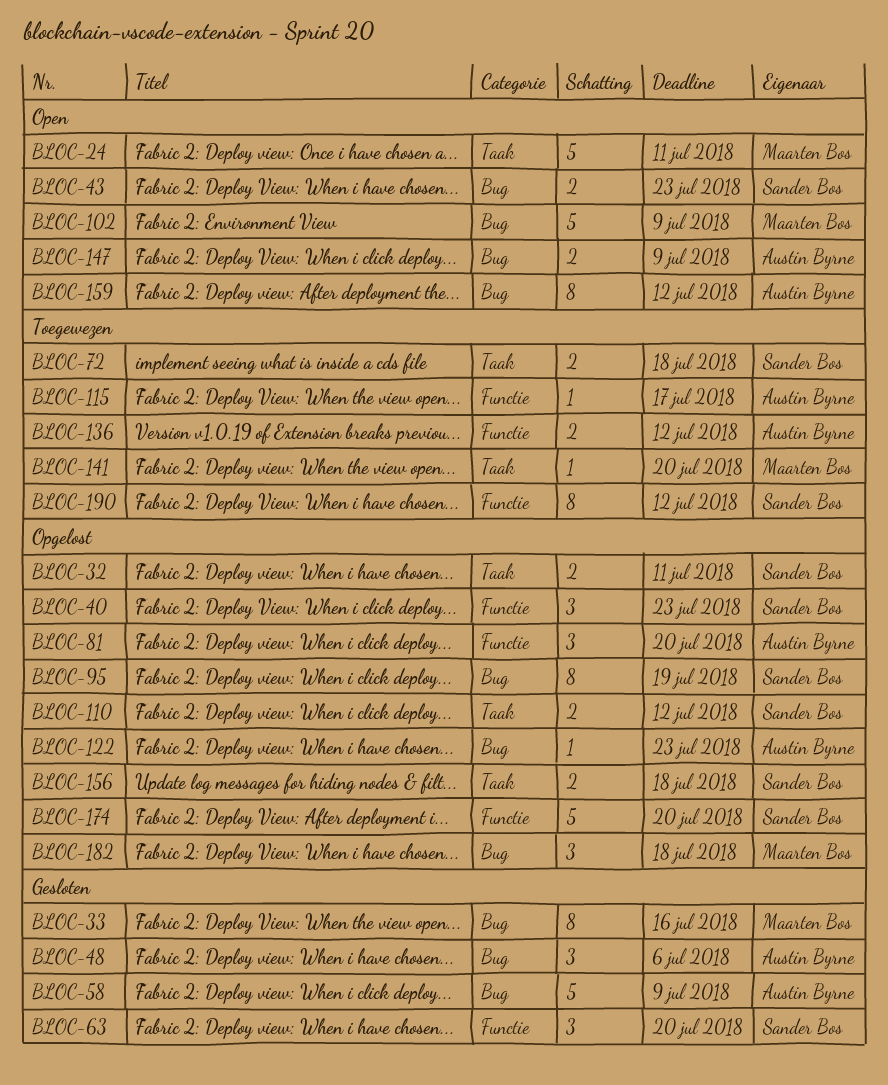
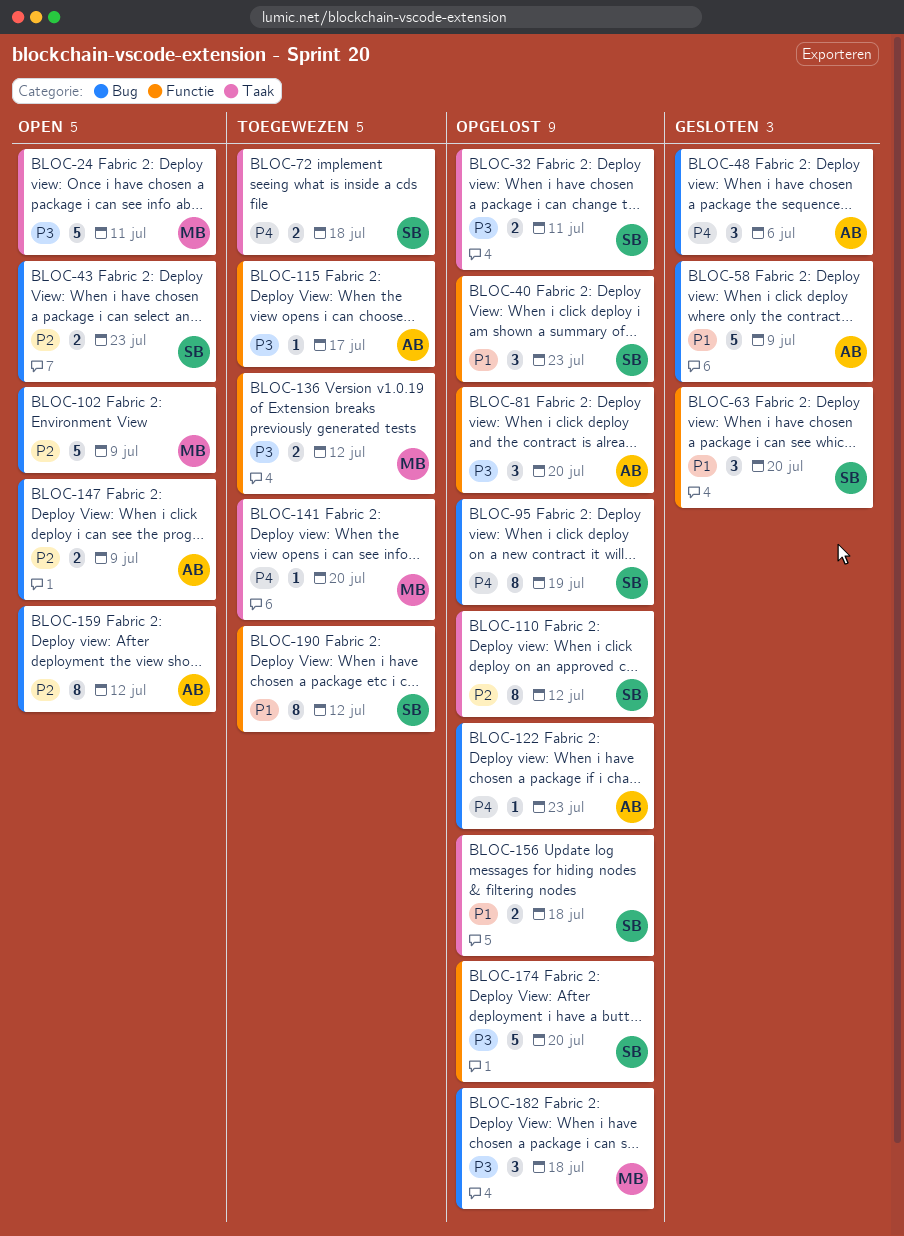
BLOC-33: present -> none
BLOC-110, estimate: 2 -> 8
BLOC-136, owner: Austin Byrne -> Maarten Bos

